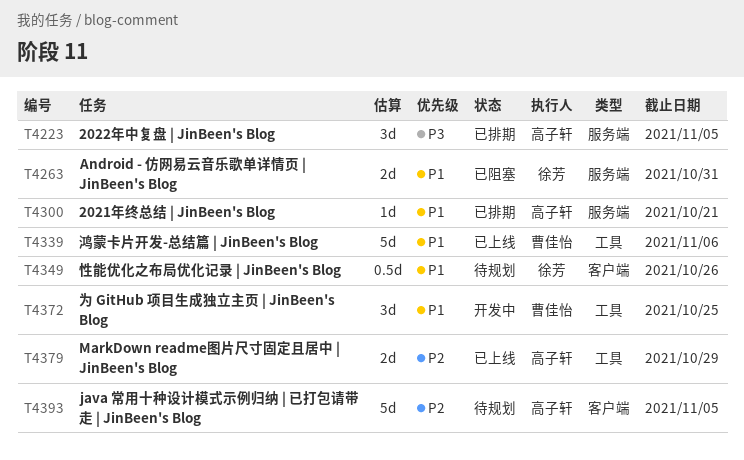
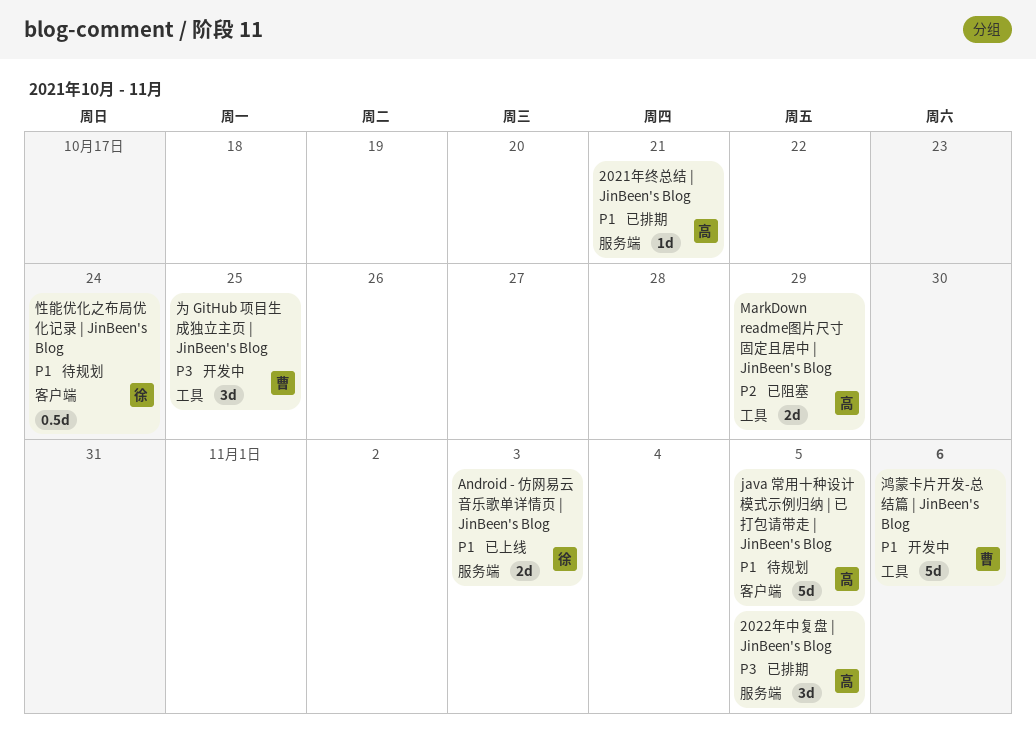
Android - 仿网易云音乐歌单详情页 | JinBeen's Blog, status: 已阻塞 -> 已上线
Android - 仿网易云音乐歌单详情页 | JinBeen's Blog, due: Oct 31 -> Nov 3
java 常用十种设计模式示例归纳 | 已打包请带走 | JinBeen's Blog, priority: P2 -> P1
MarkDown readme图片尺寸固定且居中 | JinBeen's Blog, status: 已上线 -> 已阻塞
为 GitHub 项目生成独立主页 | JinBeen's Blog, priority: P1 -> P3
性能优化之布局优化记录 | JinBeen's Blog, due: Oct 26 -> Oct 24
鸿蒙卡片开发-总结篇 | JinBeen's Blog, status: 已上线 -> 开发中

